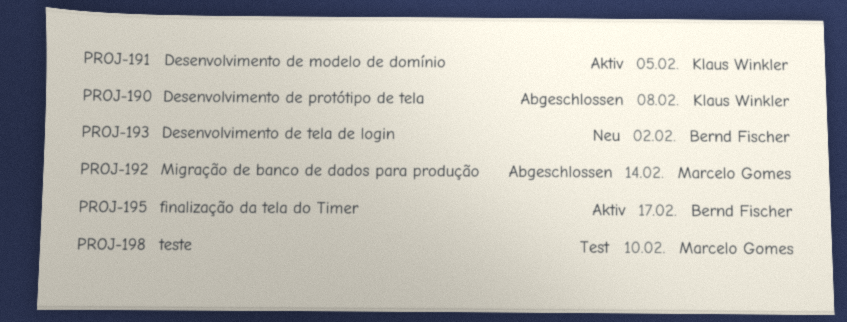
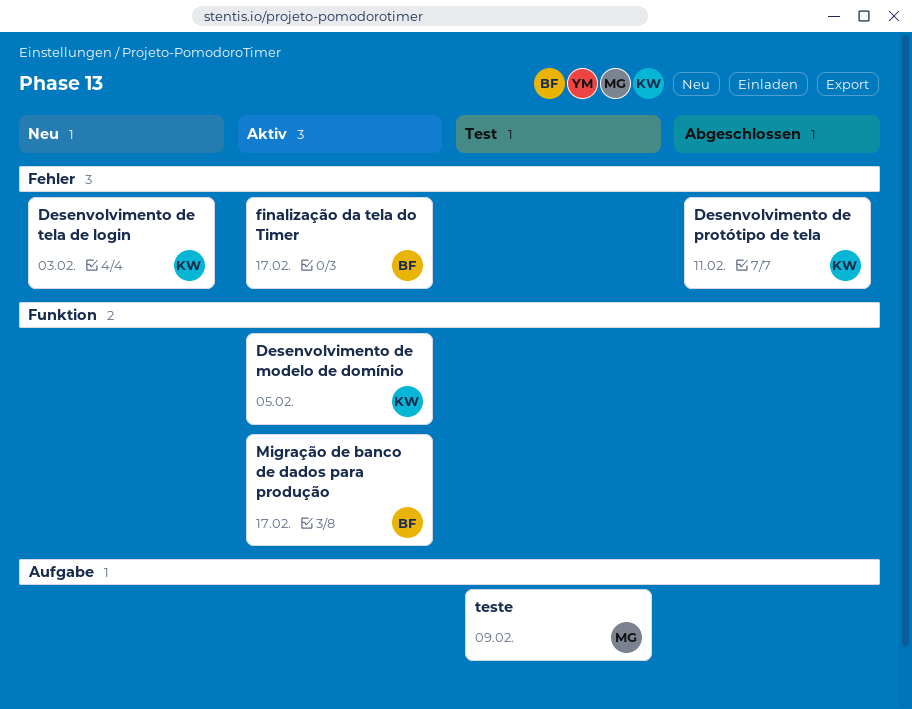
Desenvolvimento de protótipo de tela, due: Feb 8 -> Feb 11
Desenvolvimento de tela de login, owner: Bernd Fischer -> Klaus Winkler
Desenvolvimento de tela de login, due: Feb 2 -> Feb 3
Migração de banco de dados para produção, status: Abgeschlossen -> Aktiv
Migração de banco de dados para produção, owner: Marcelo Gomes -> Bernd Fischer
Migração de banco de dados para produção, due: Feb 14 -> Feb 17
teste, due: Feb 10 -> Feb 9

